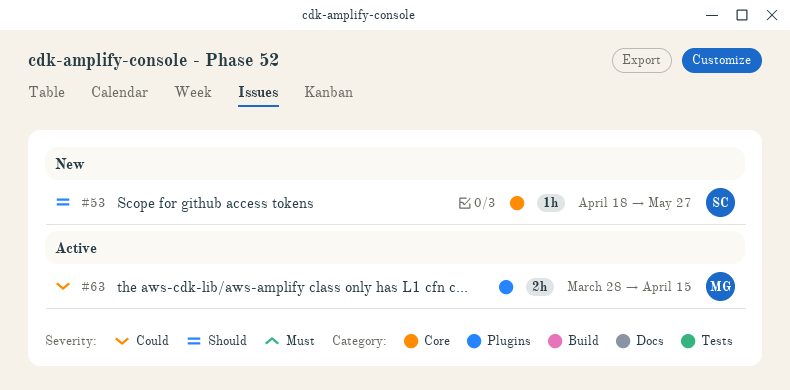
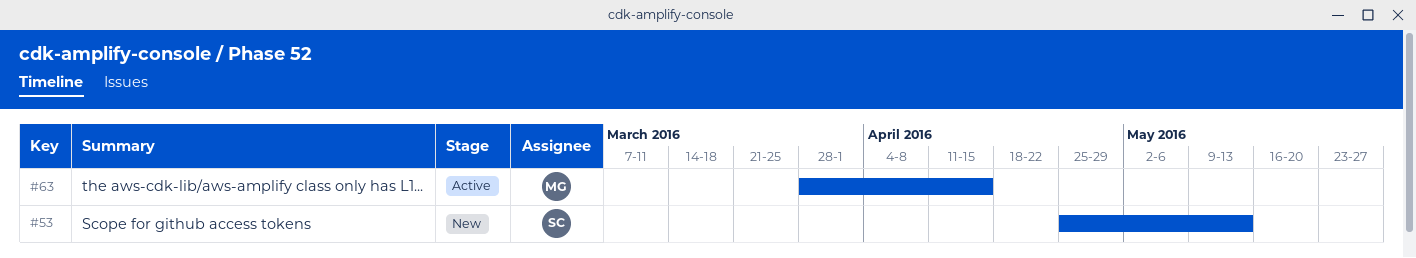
#53, start: Apr 18 -> Apr 25
#53, due: May 27 -> May 13

